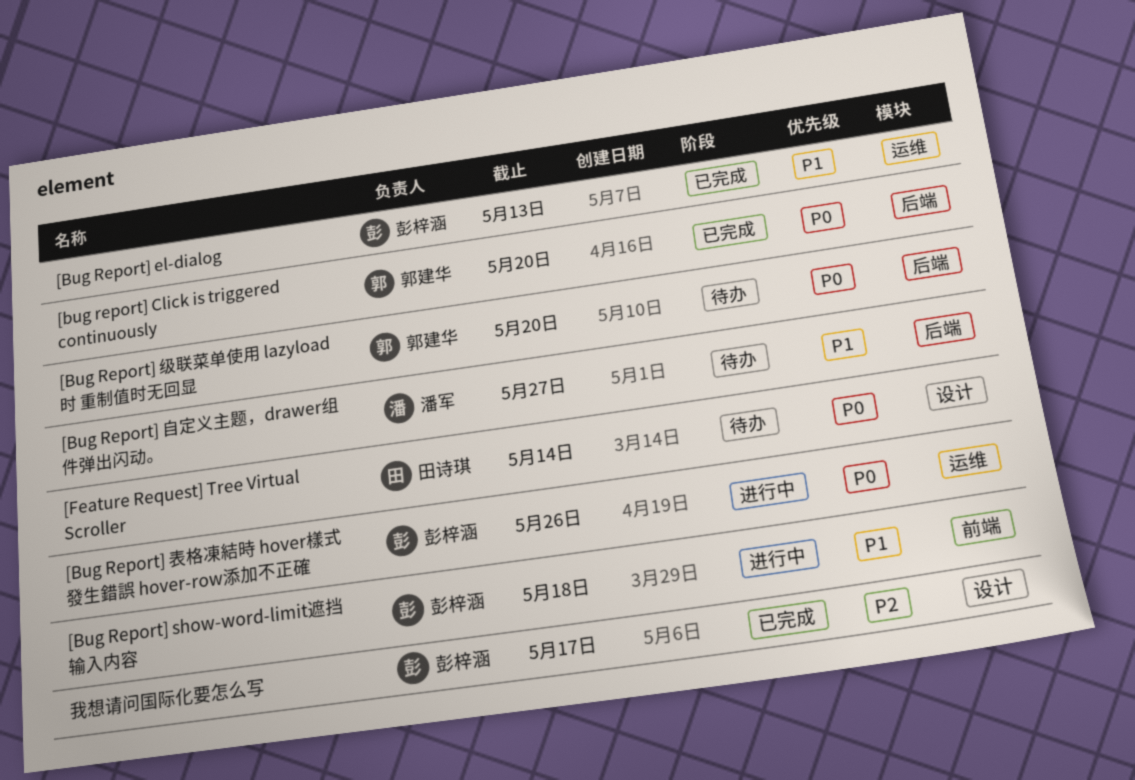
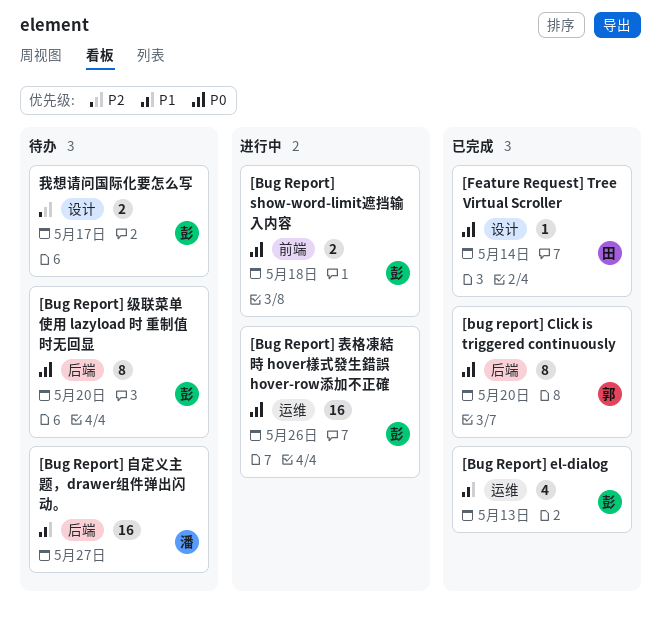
[Bug Report] show-word-limit遮挡输入内容, priority: P1 -> P0
[Bug Report] 级联菜单使用 lazyload 时 重制值时无回显, owner: 郭建华 -> 彭梓涵
[Feature Request] Tree Virtual Scroller, status: 待办 -> 已完成
我想请问国际化要怎么写, status: 已完成 -> 待办

